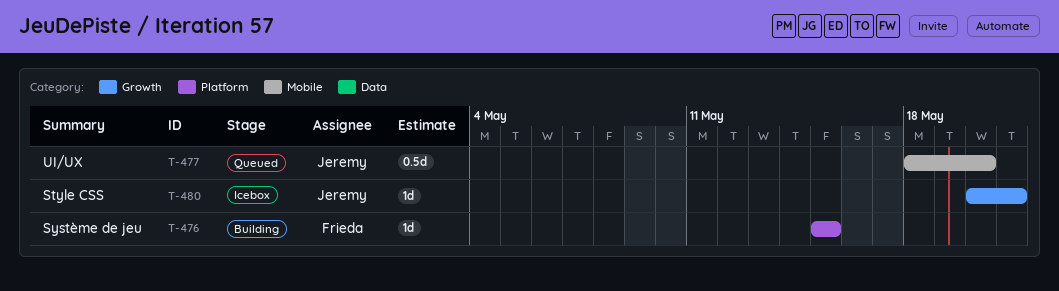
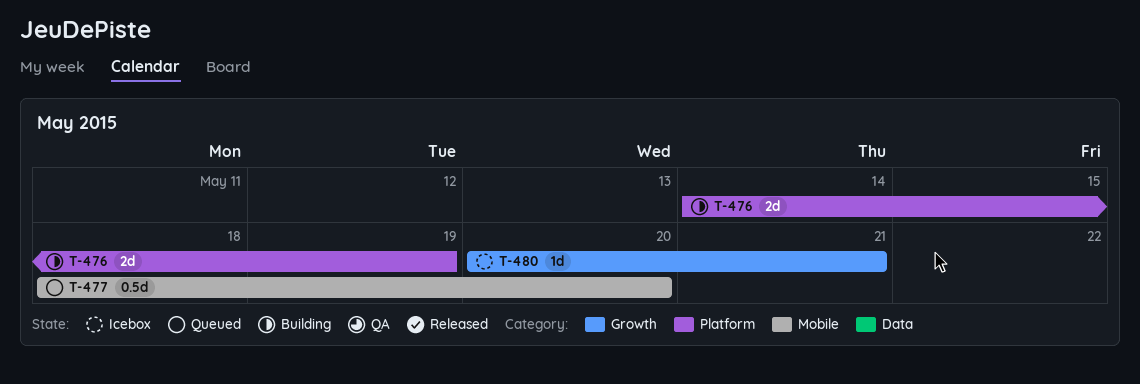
T-476, estimate: 1d -> 2d
T-476, start: May 15 -> May 14
T-476, due: May 15 -> May 19

